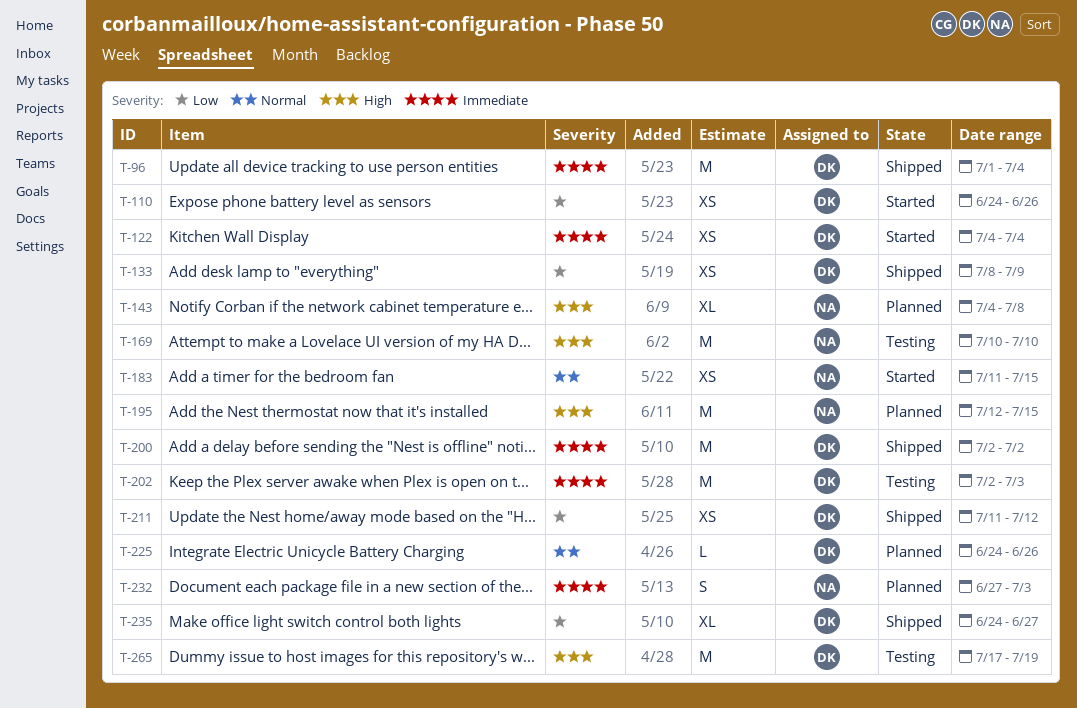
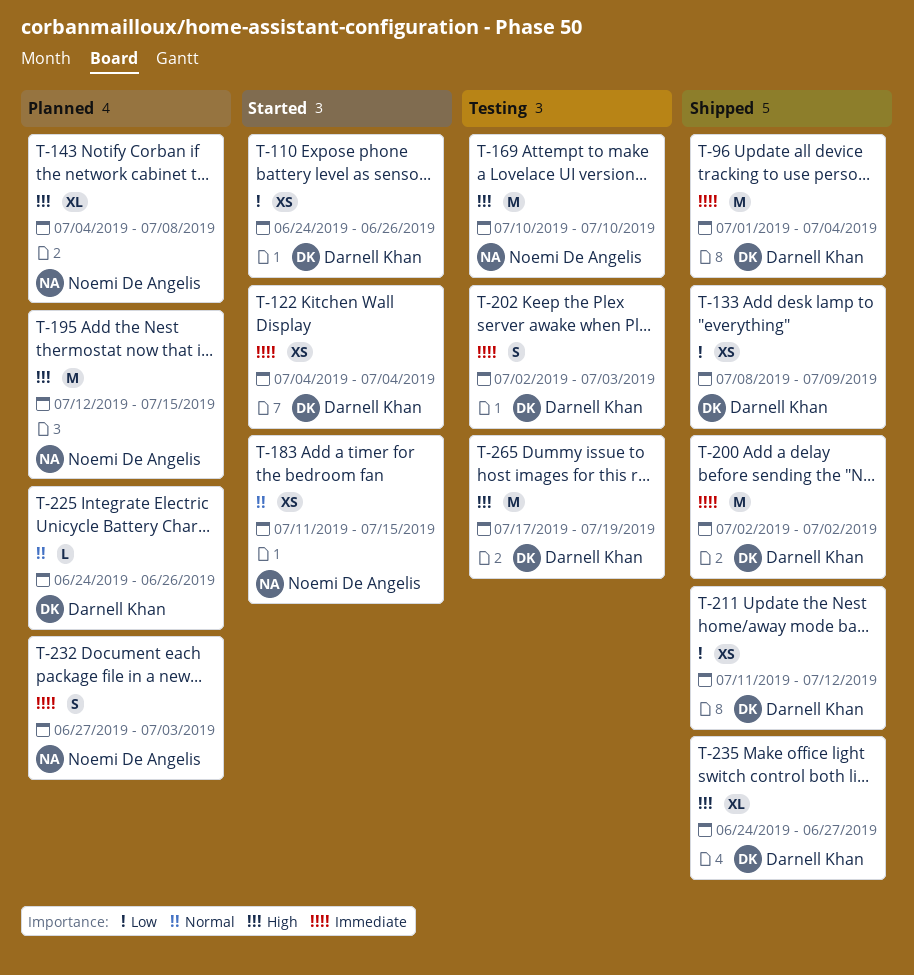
T-202, estimate: M -> S
T-235, priority: Low -> High

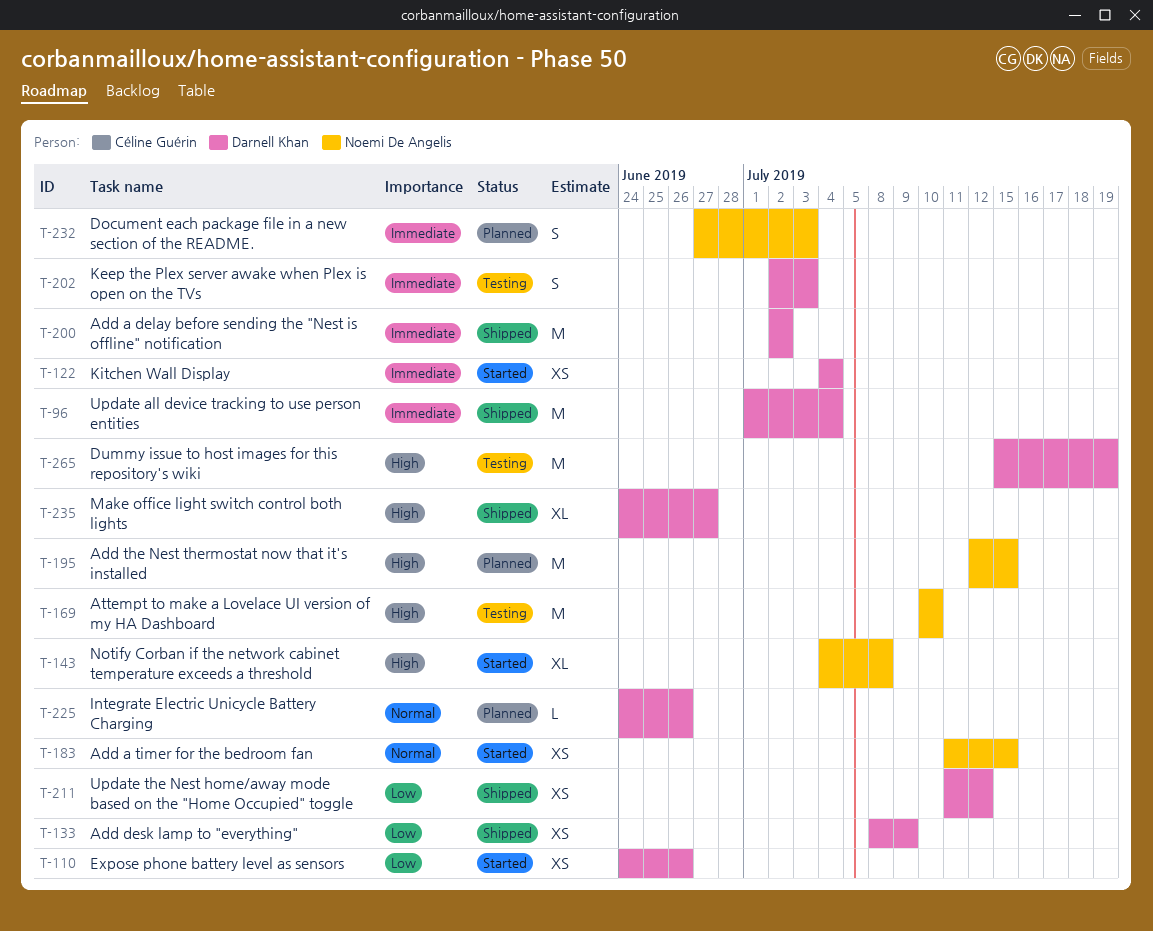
T-143, status: Planned -> Started
T-265, start: Jul 17 -> Jul 15

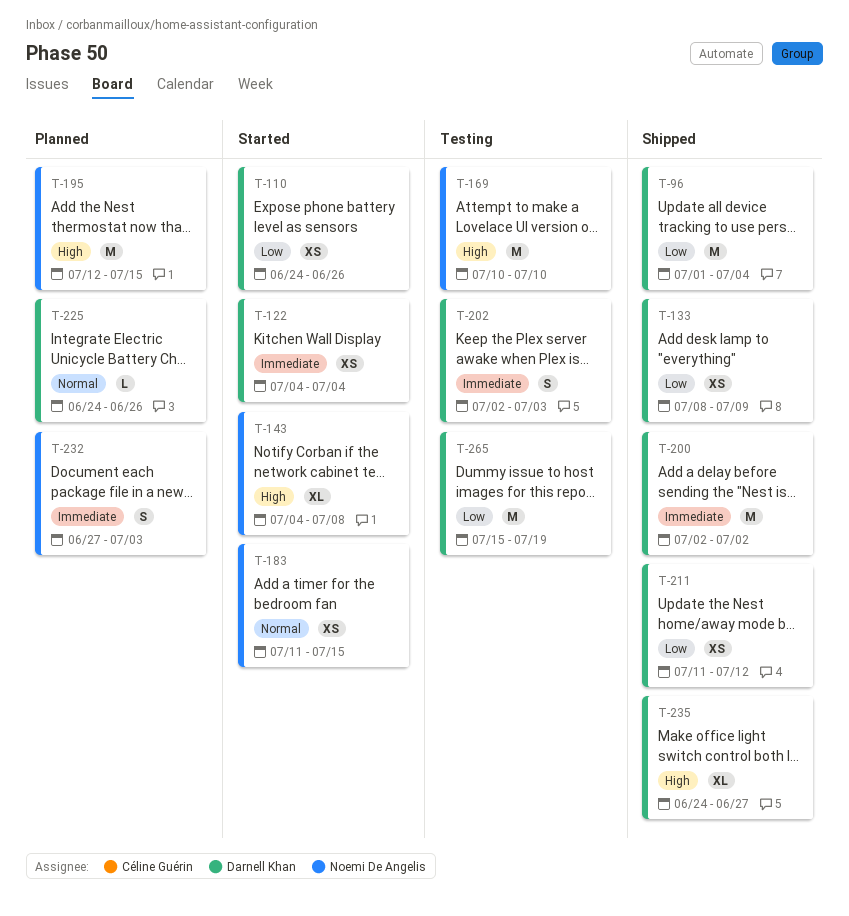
T-96, priority: Immediate -> Low
T-265, priority: High -> Low

